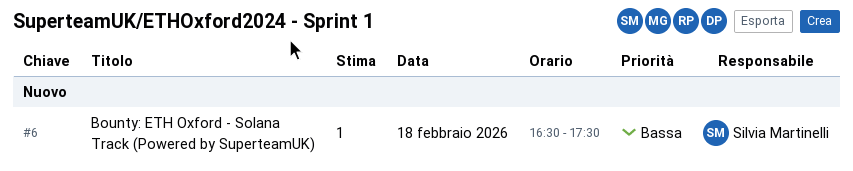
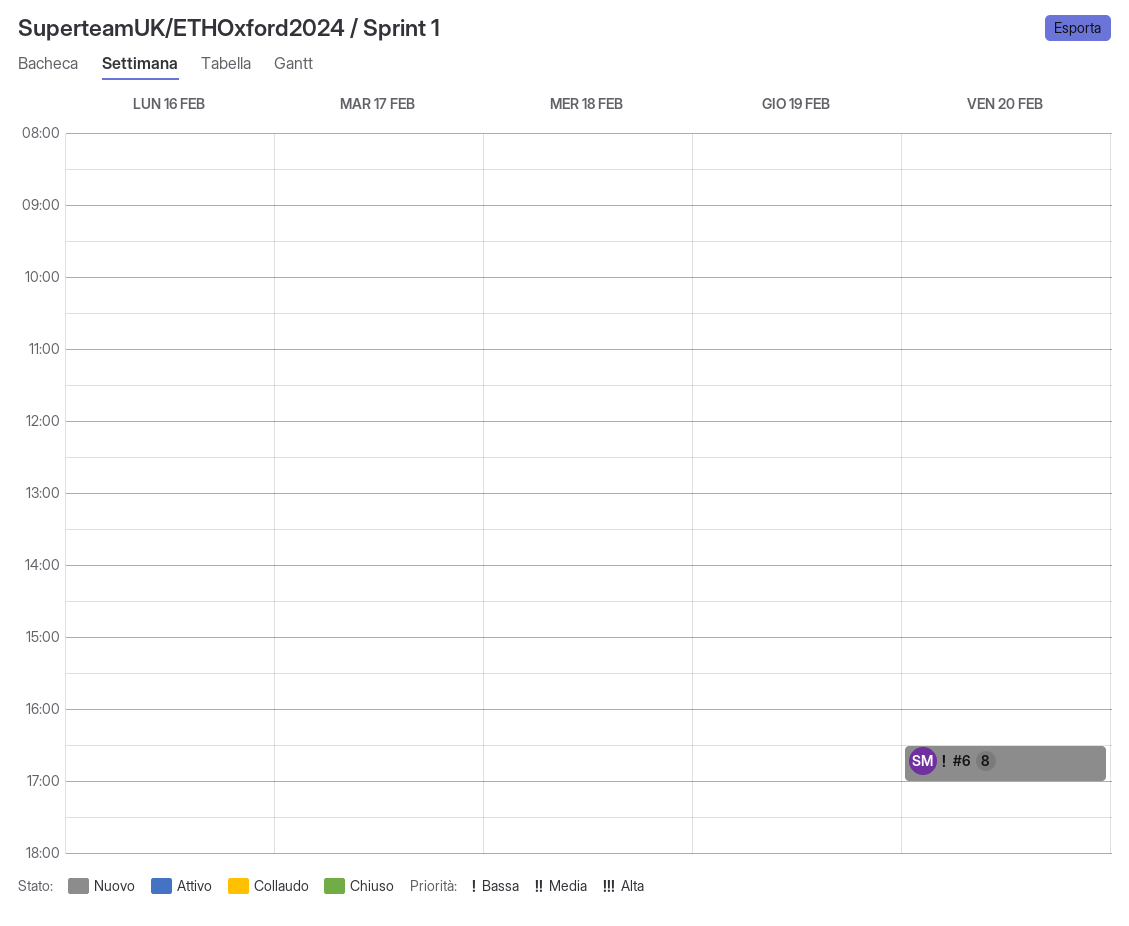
#6, estimate: 1 -> 8
#6, day: Feb 18 -> Feb 20
#6, ends: 17:30 -> 17:00

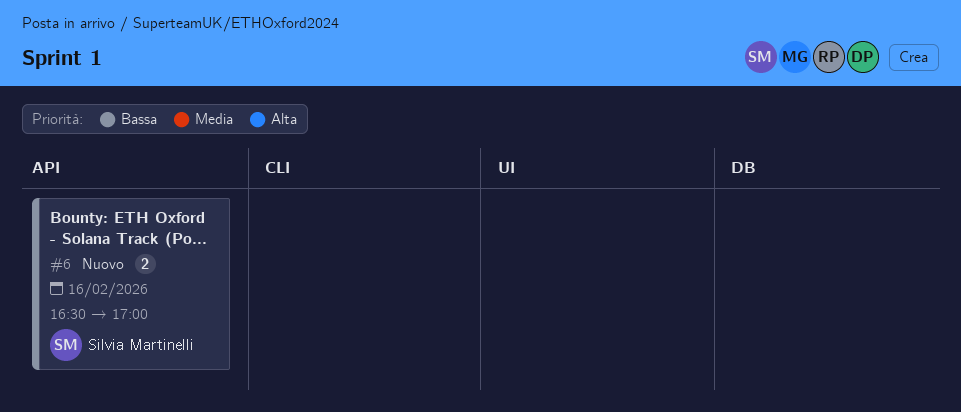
#6, estimate: 8 -> 2
#6, day: Feb 20 -> Feb 16

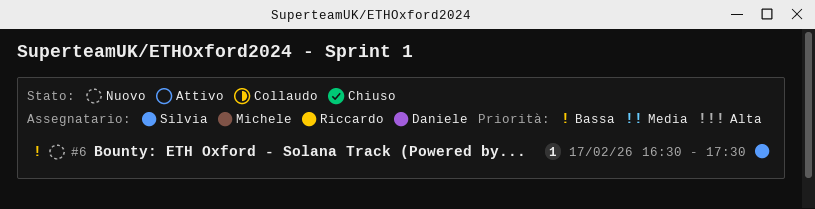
#6, estimate: 2 -> 1
#6, day: Feb 16 -> Feb 17
#6, ends: 17:00 -> 17:30

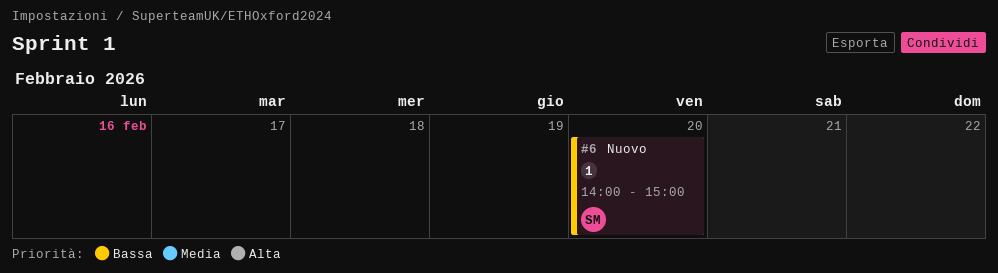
#6, day: Feb 17 -> Feb 20
#6, begins: 16:30 -> 14:00
#6, ends: 17:30 -> 15:00

